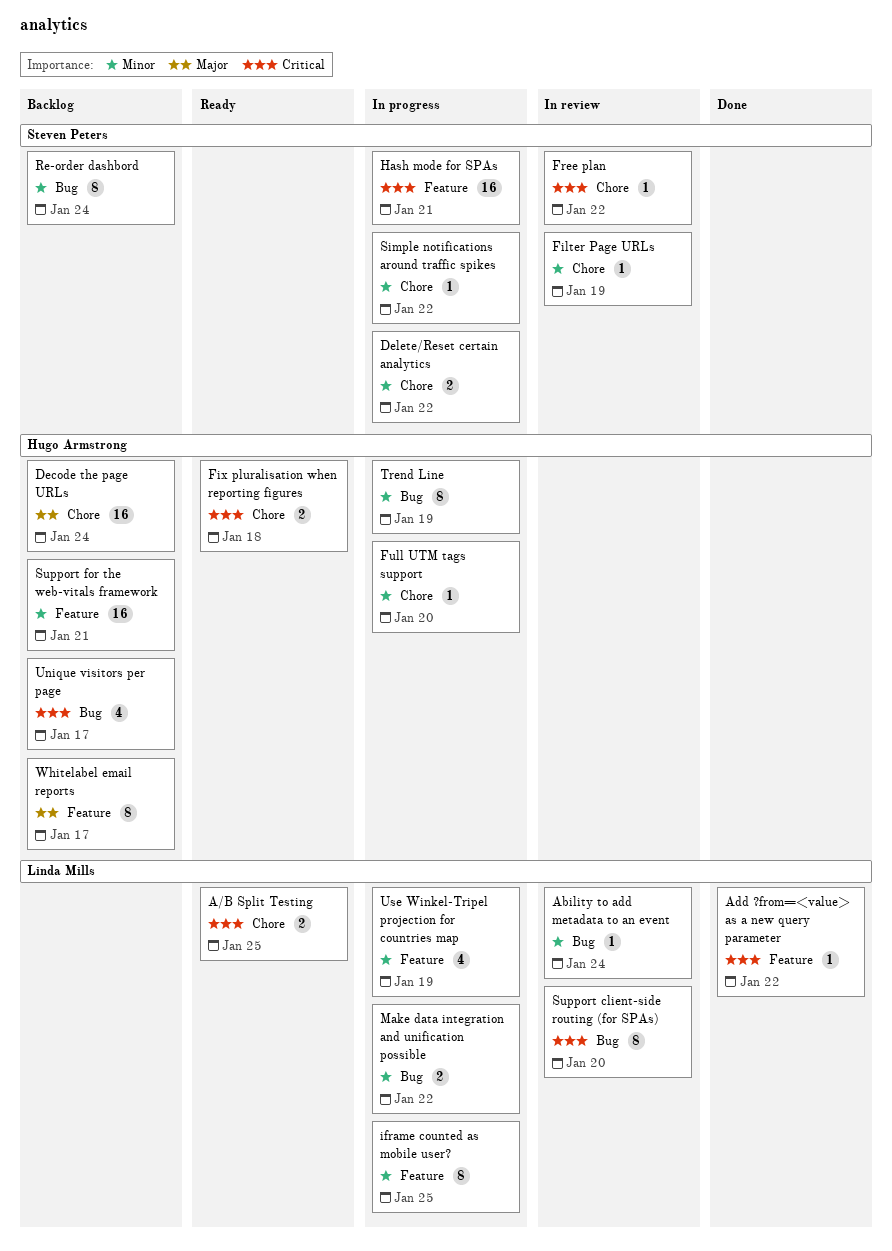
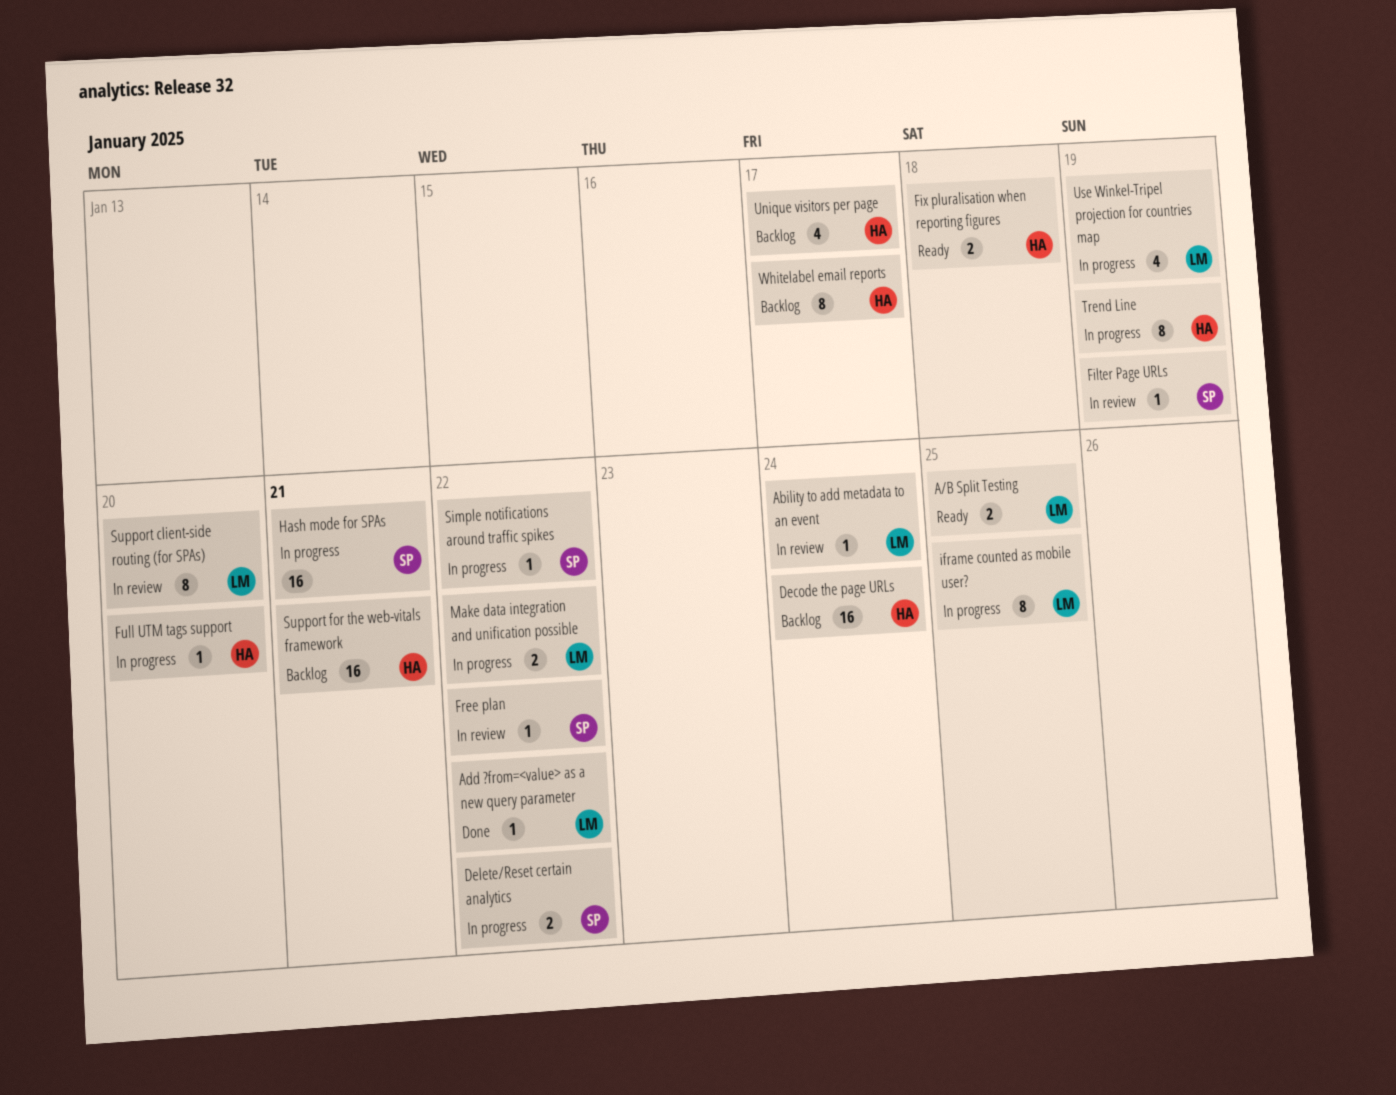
Re-order dashbord: present -> none

